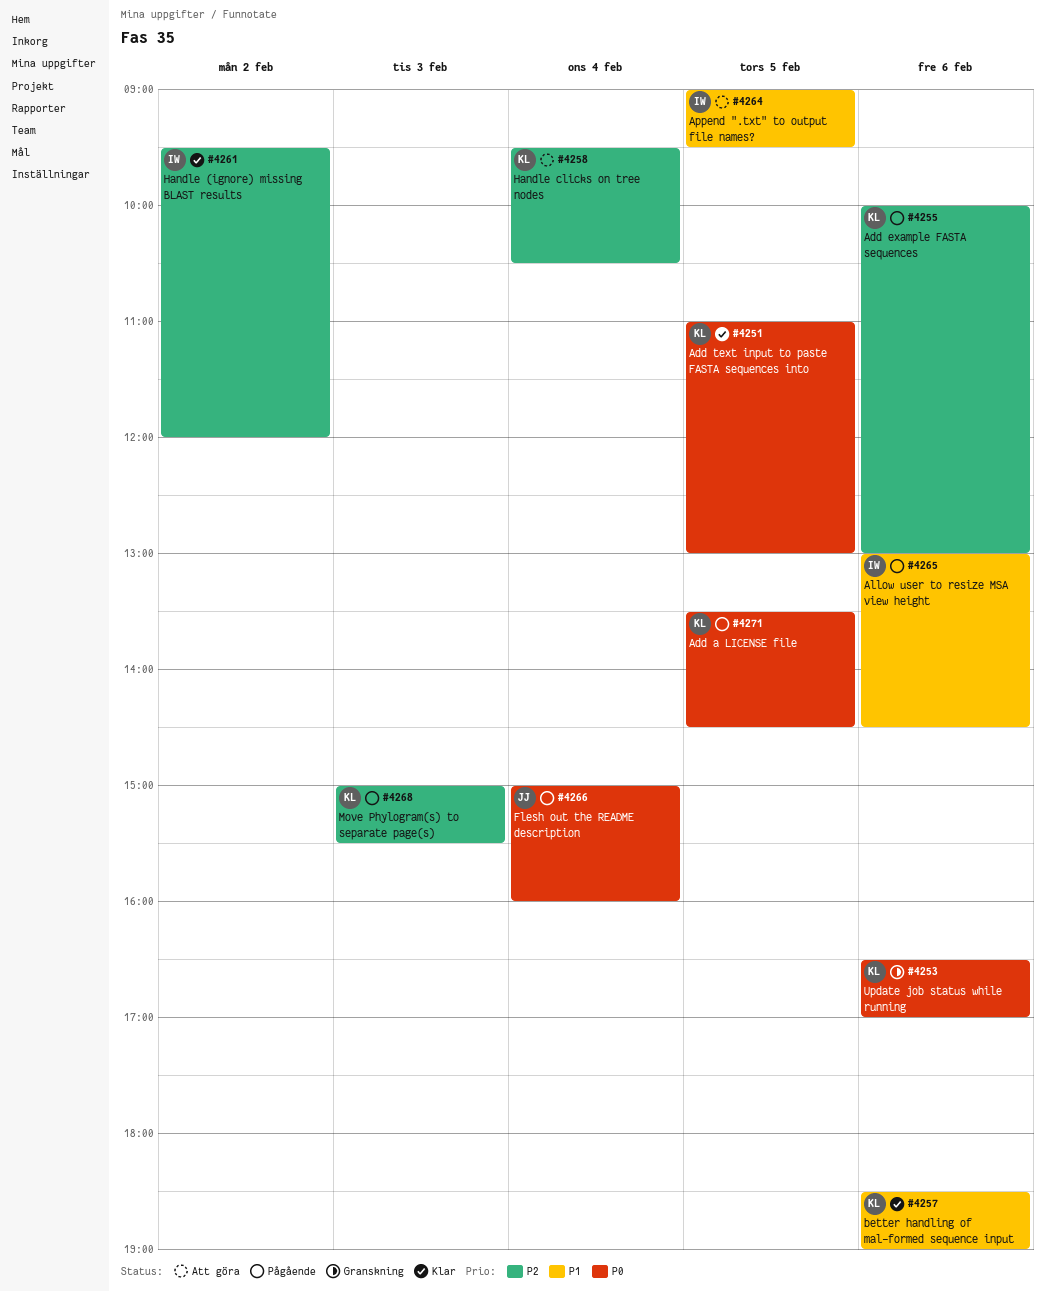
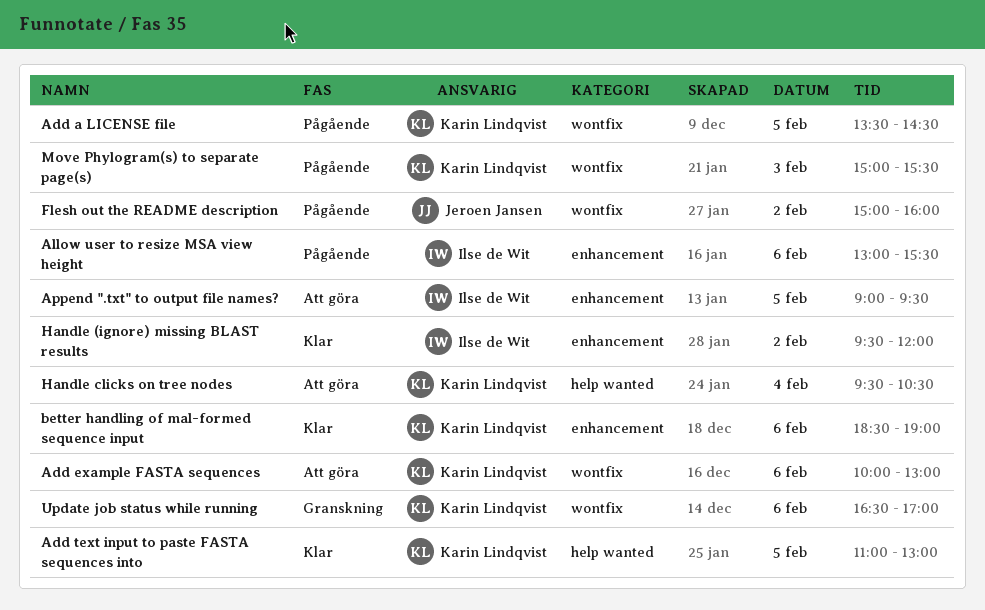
Add example FASTA sequences, status: Pågående -> Att göra
Allow user to resize MSA view height, ends: 14:30 -> 15:30
Flesh out the README description, day: Feb 4 -> Feb 2

